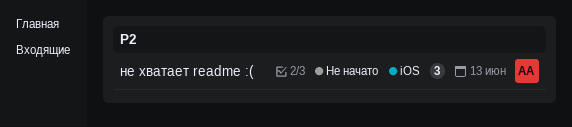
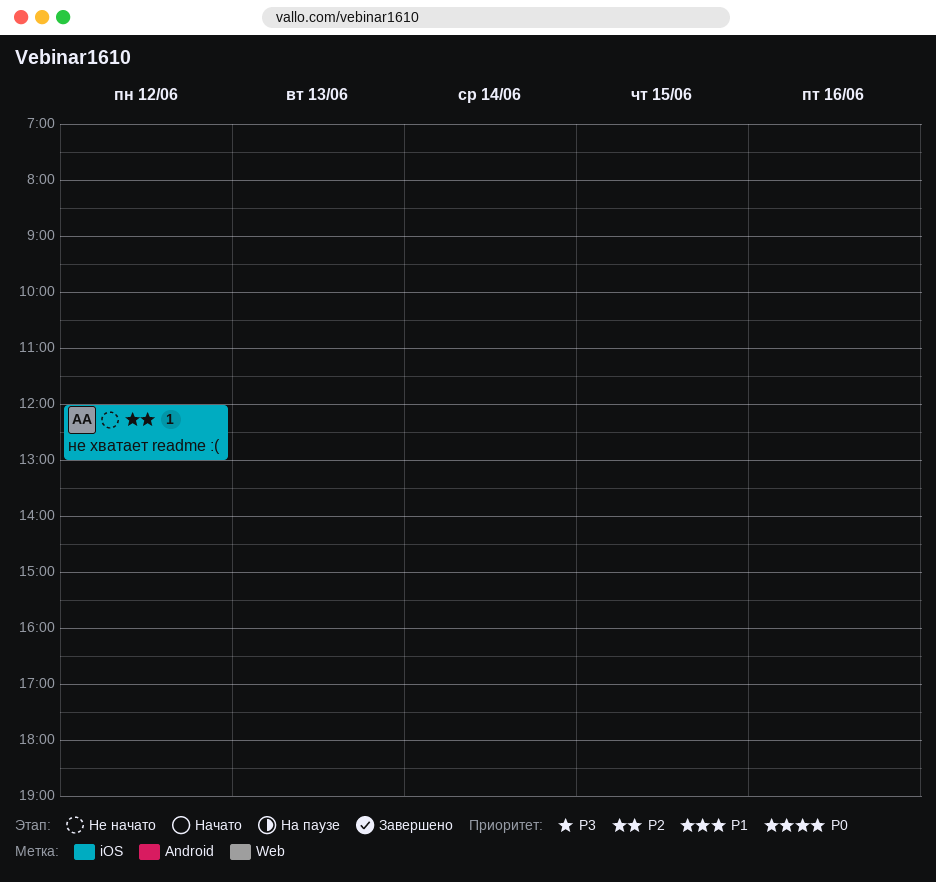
не хватает readme :(, estimate: 3 -> 1
не хватает readme :(, day: Jun 13 -> Jun 12

